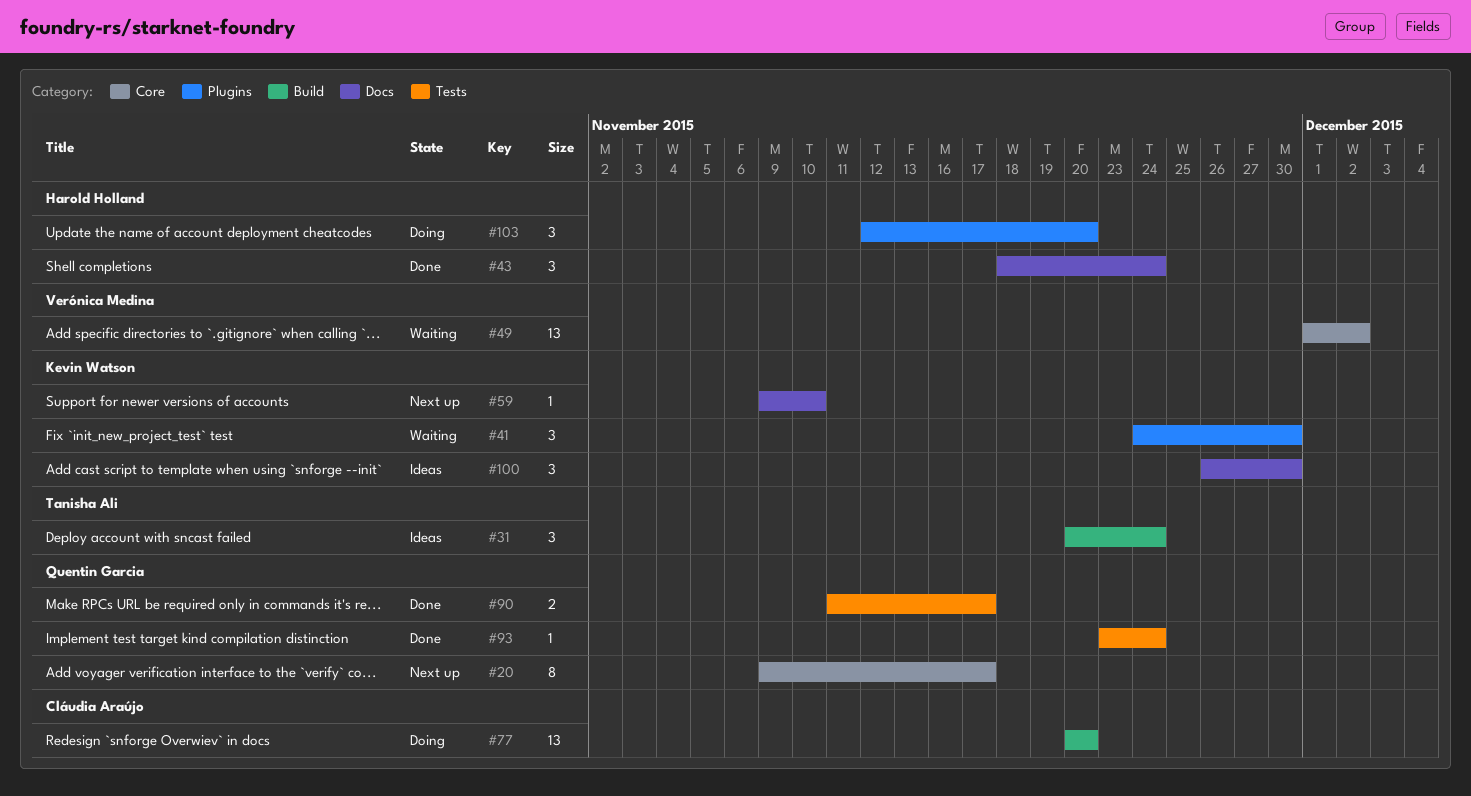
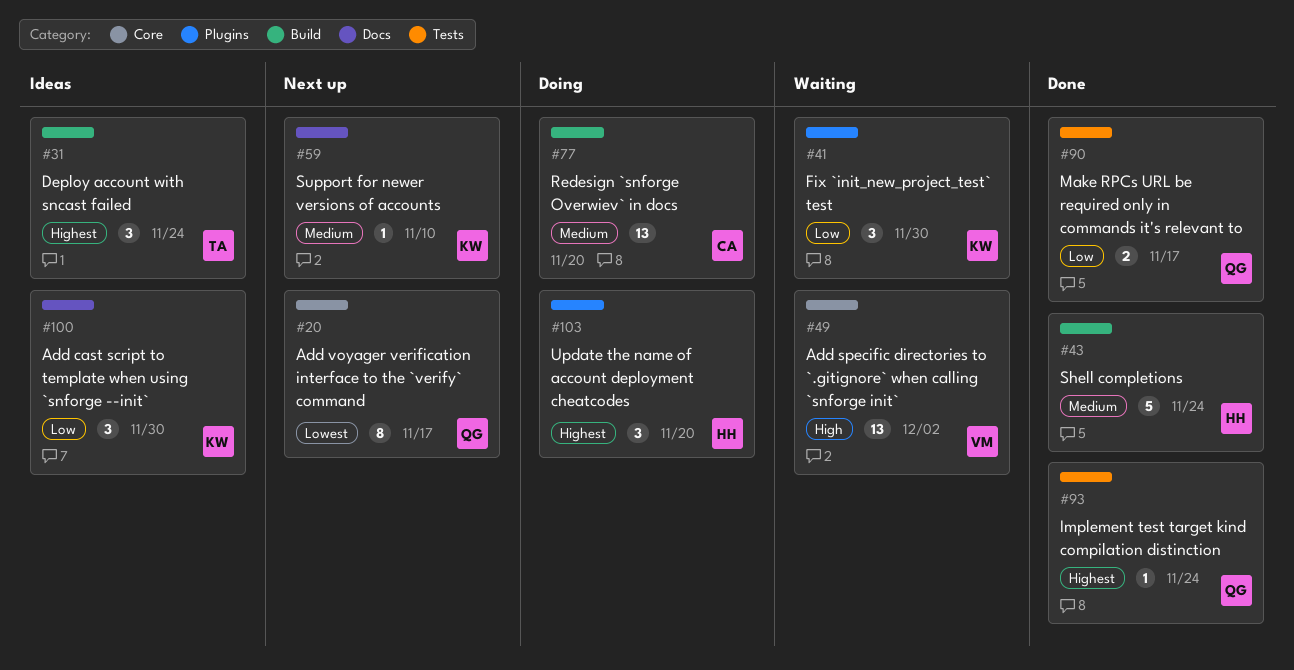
#43, label: Docs -> Build
#43, estimate: 3 -> 5

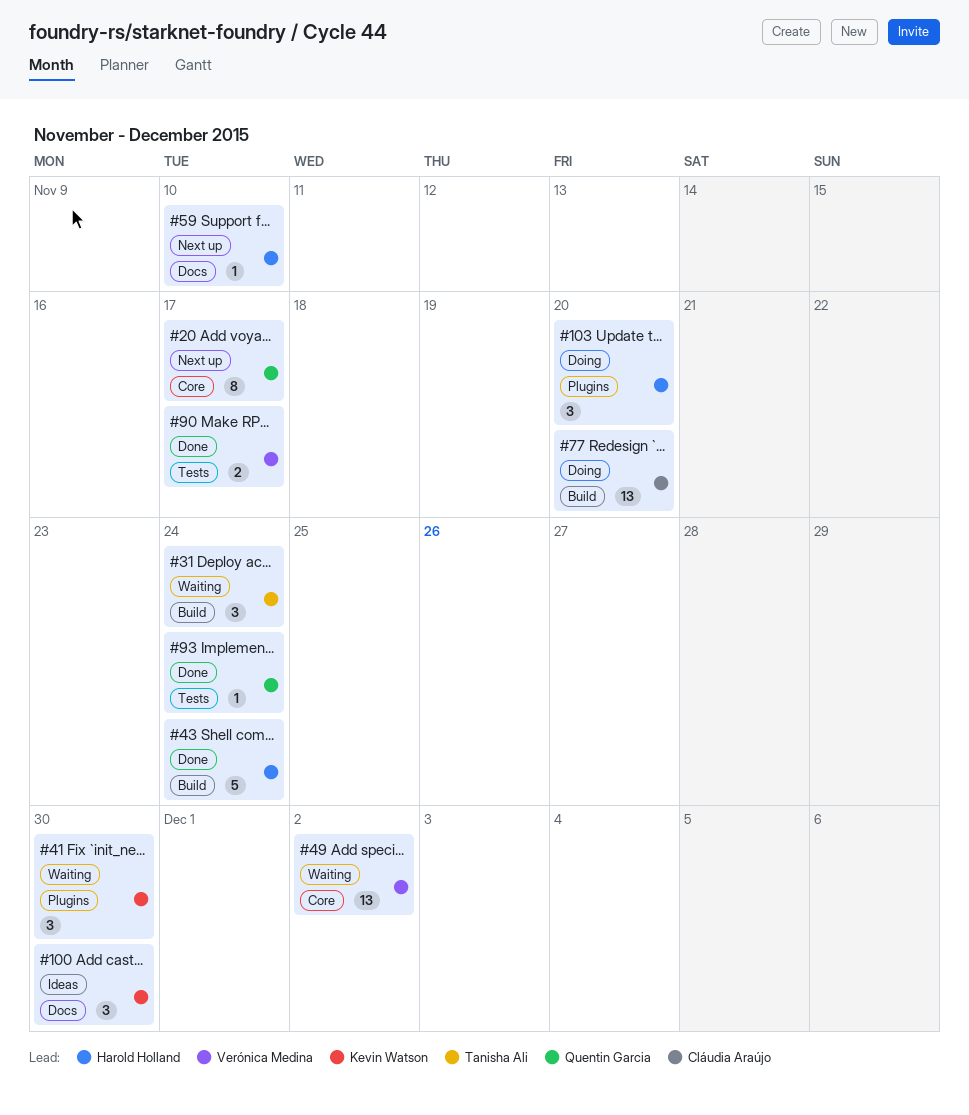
#31, status: Ideas -> Waiting
#59, owner: Kevin Watson -> Harold Holland
#90, owner: Quentin Garcia -> Verónica Medina

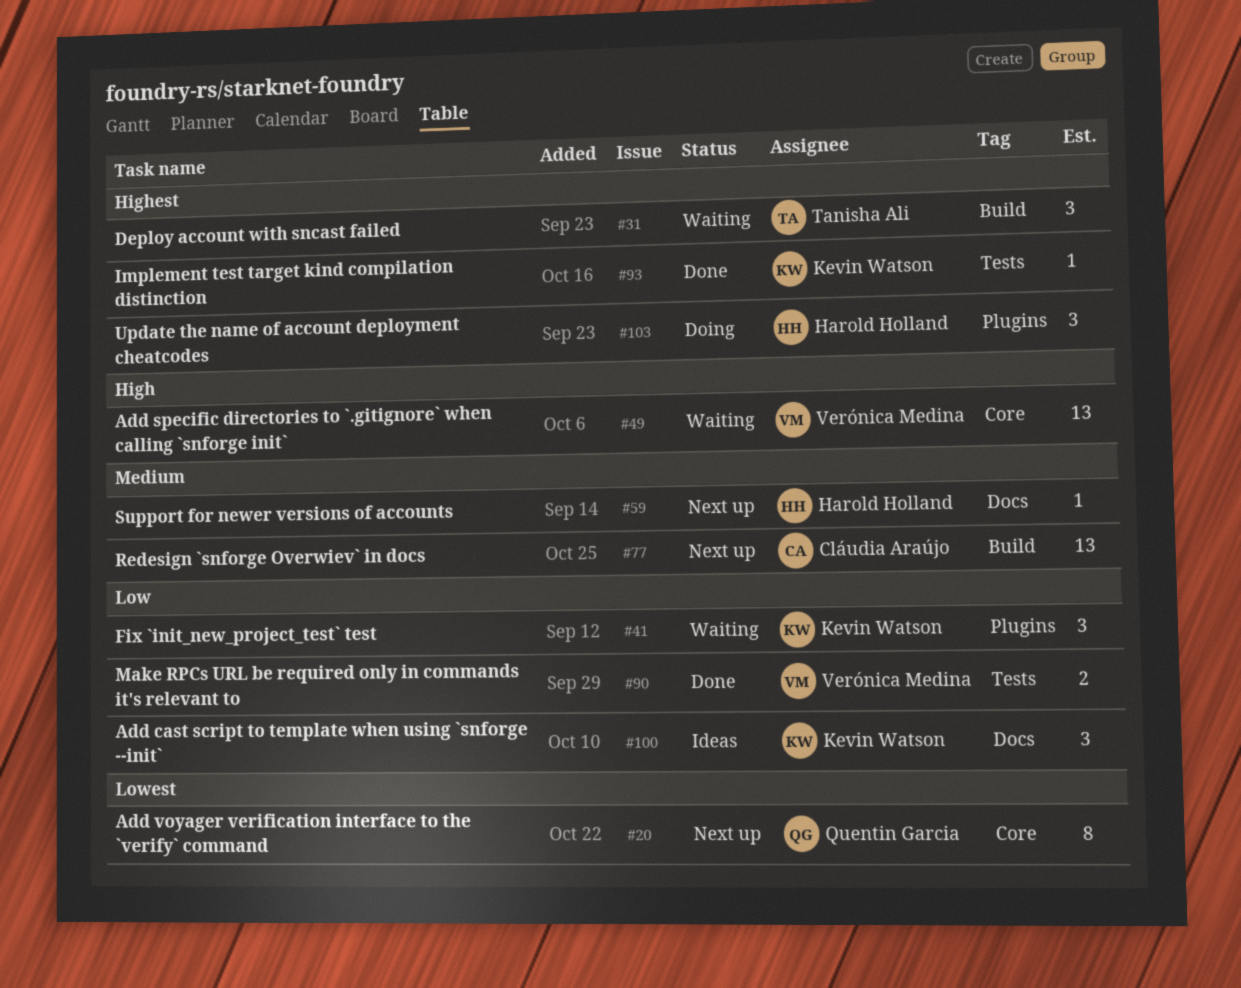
#43: present -> none
#77, status: Doing -> Next up
#93, owner: Quentin Garcia -> Kevin Watson

